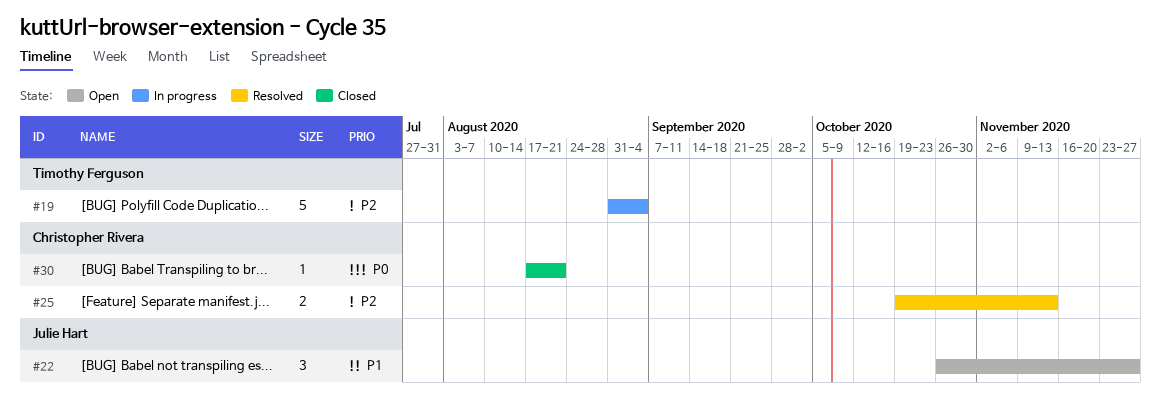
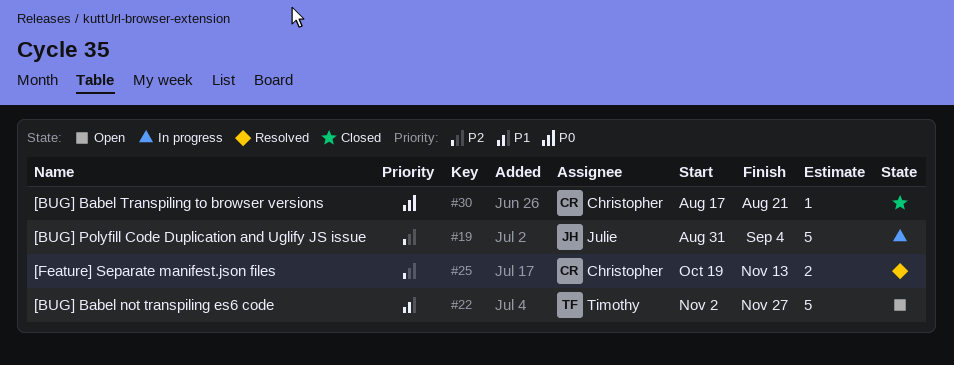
#19, owner: Timothy Ferguson -> Julie Hart
#22, owner: Julie Hart -> Timothy Ferguson
#22, estimate: 3 -> 5
#22, start: Oct 26 -> Nov 2

